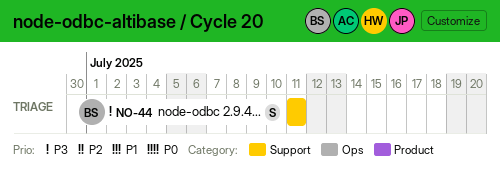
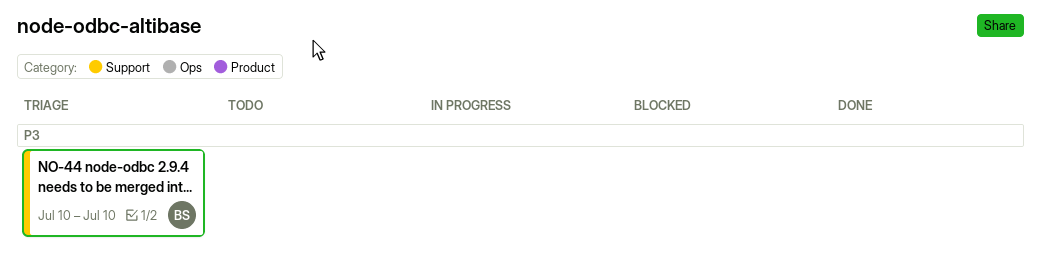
NO-44, start: Jul 11 -> Jul 10
NO-44, due: Jul 11 -> Jul 10

